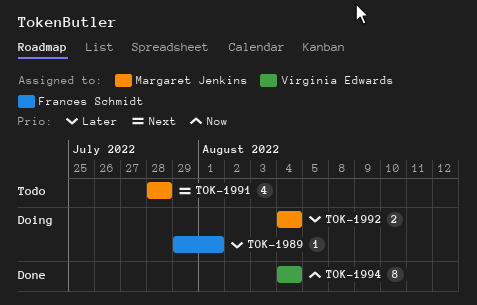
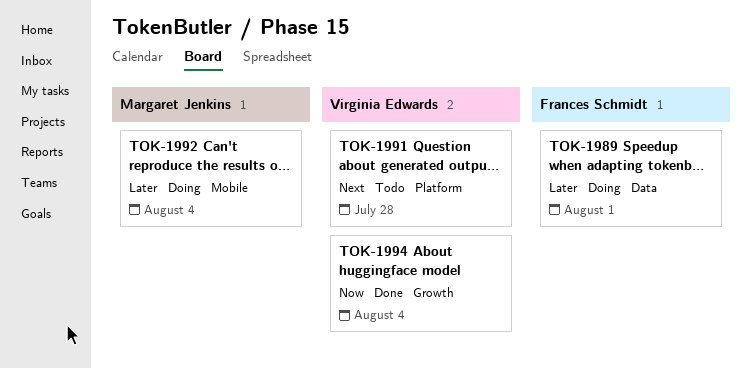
TOK-1991, owner: Margaret Jenkins -> Virginia Edwards

